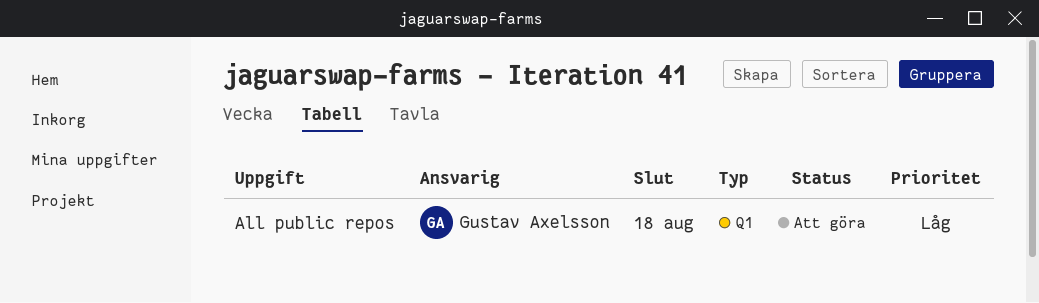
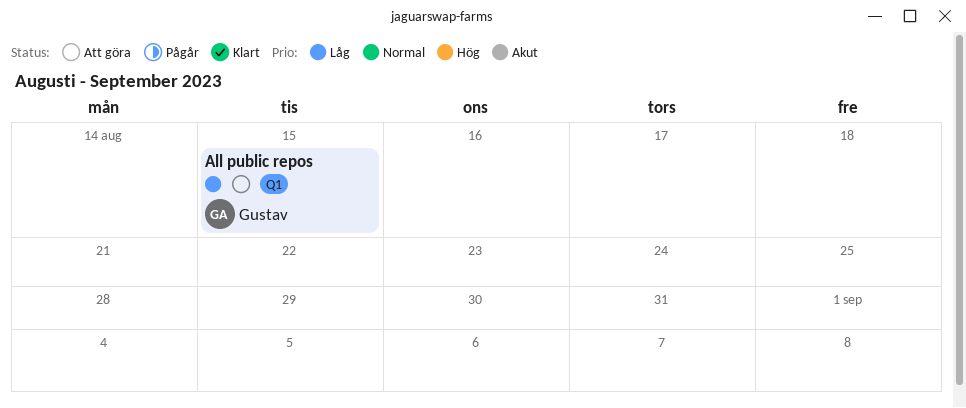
All public repos, due: Aug 18 -> Aug 15

